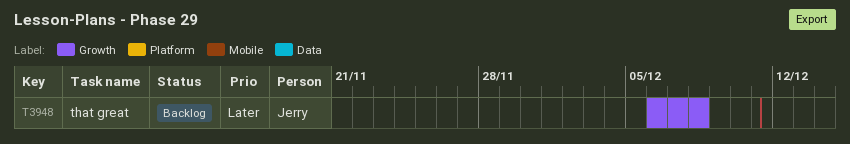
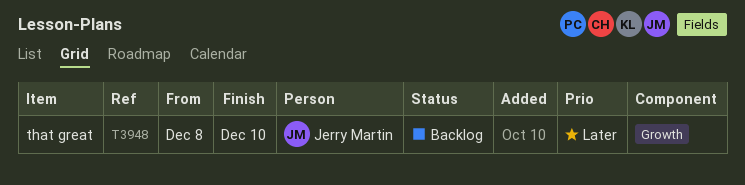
T3948, start: Dec 6 -> Dec 8
T3948, due: Dec 8 -> Dec 10

